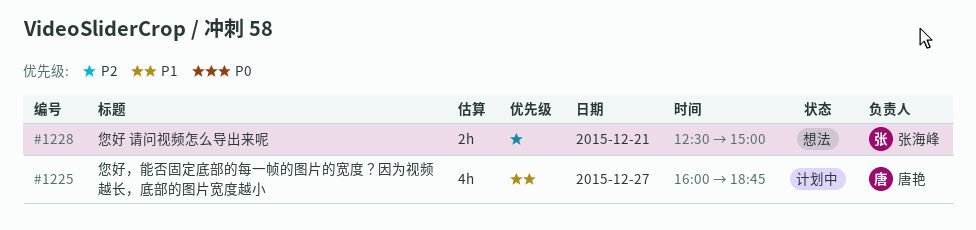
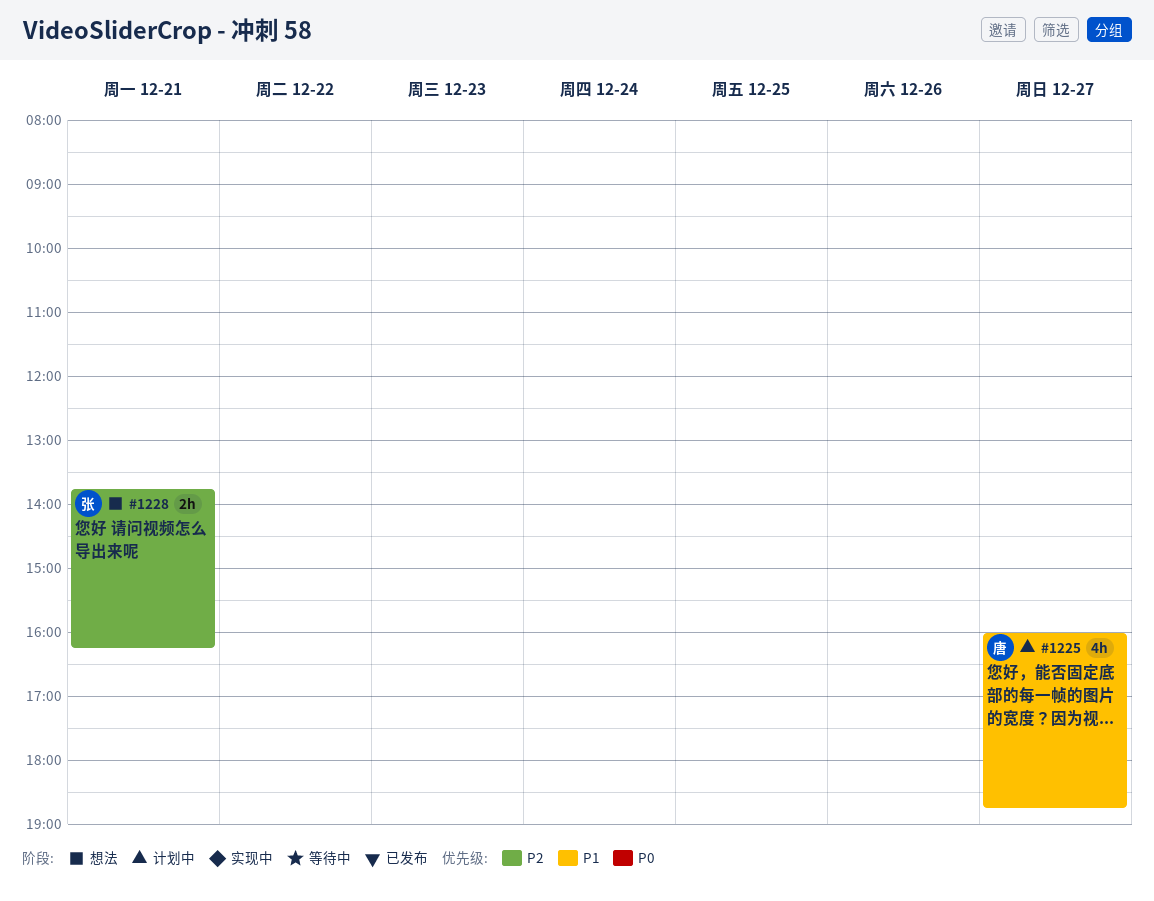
#1228, begins: 12:30 -> 13:45
#1228, ends: 15:00 -> 16:15

